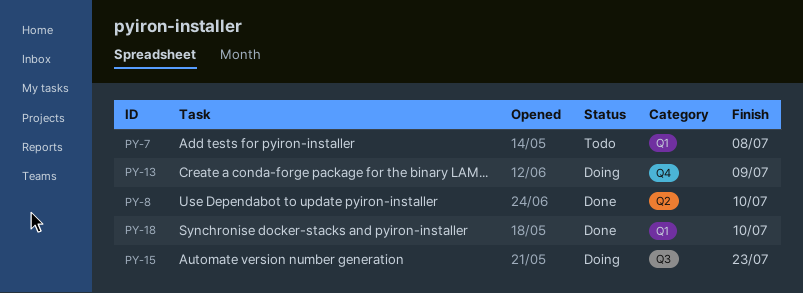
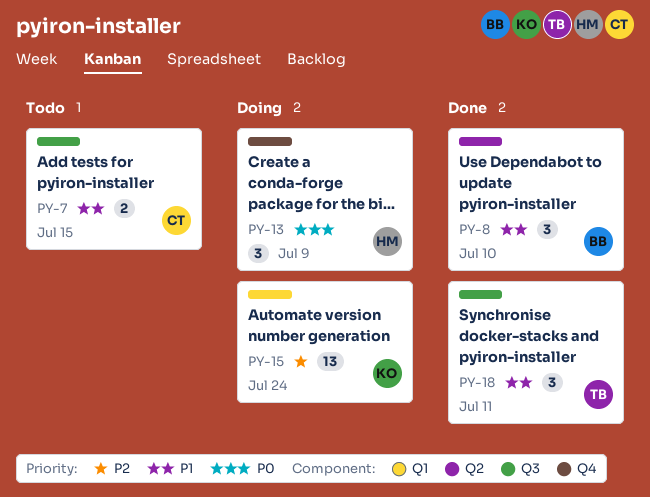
PY-7, label: Q1 -> Q3
PY-7, due: Jul 8 -> Jul 15
PY-15, label: Q3 -> Q1
PY-15, due: Jul 23 -> Jul 24
PY-18, label: Q1 -> Q3
PY-18, due: Jul 10 -> Jul 11

